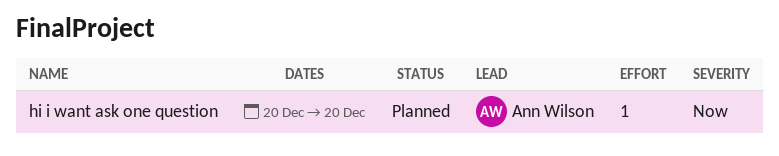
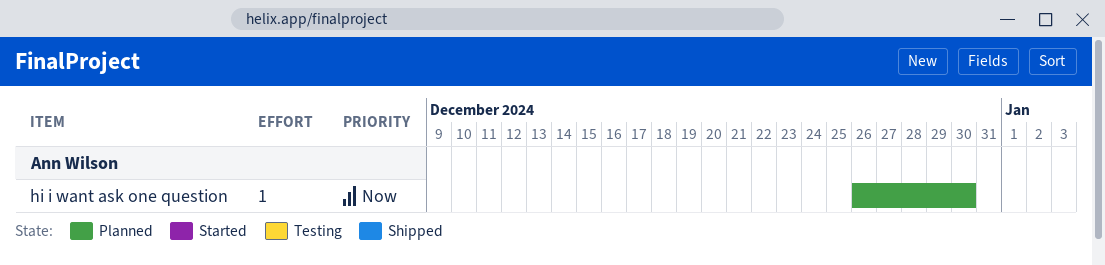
hi i want ask one question, start: Dec 20 -> Dec 26
hi i want ask one question, due: Dec 20 -> Dec 30

